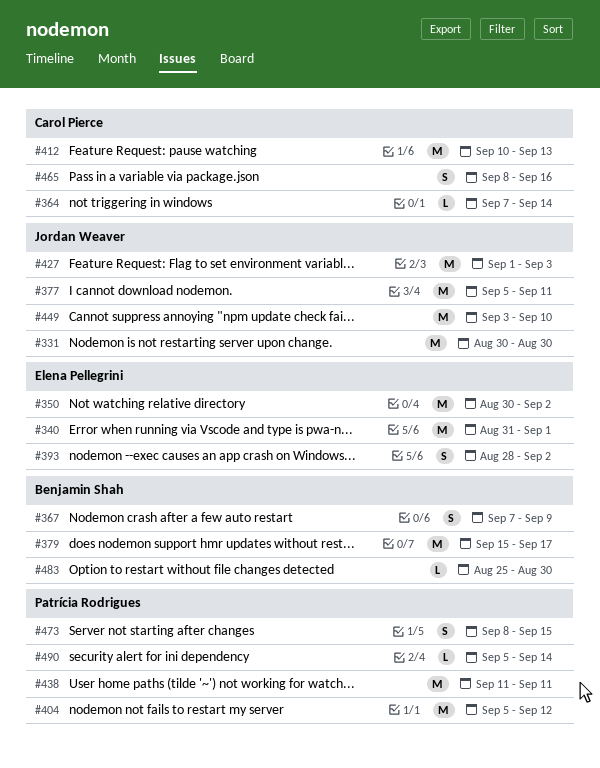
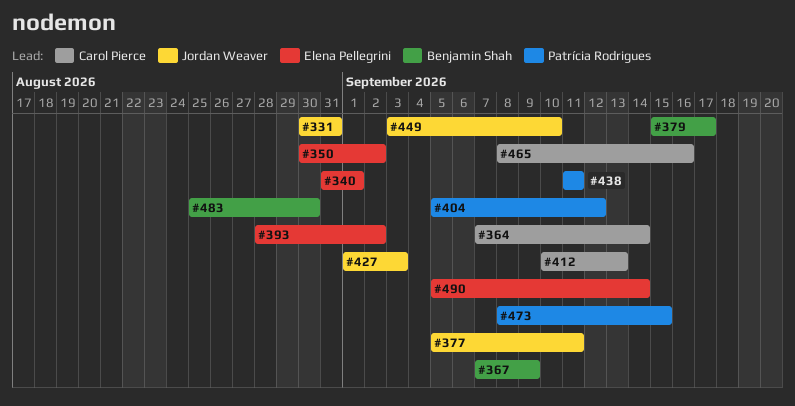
#331, due: Aug 30 -> Aug 31
#490, owner: Patrícia Rodrigues -> Elena Pellegrini

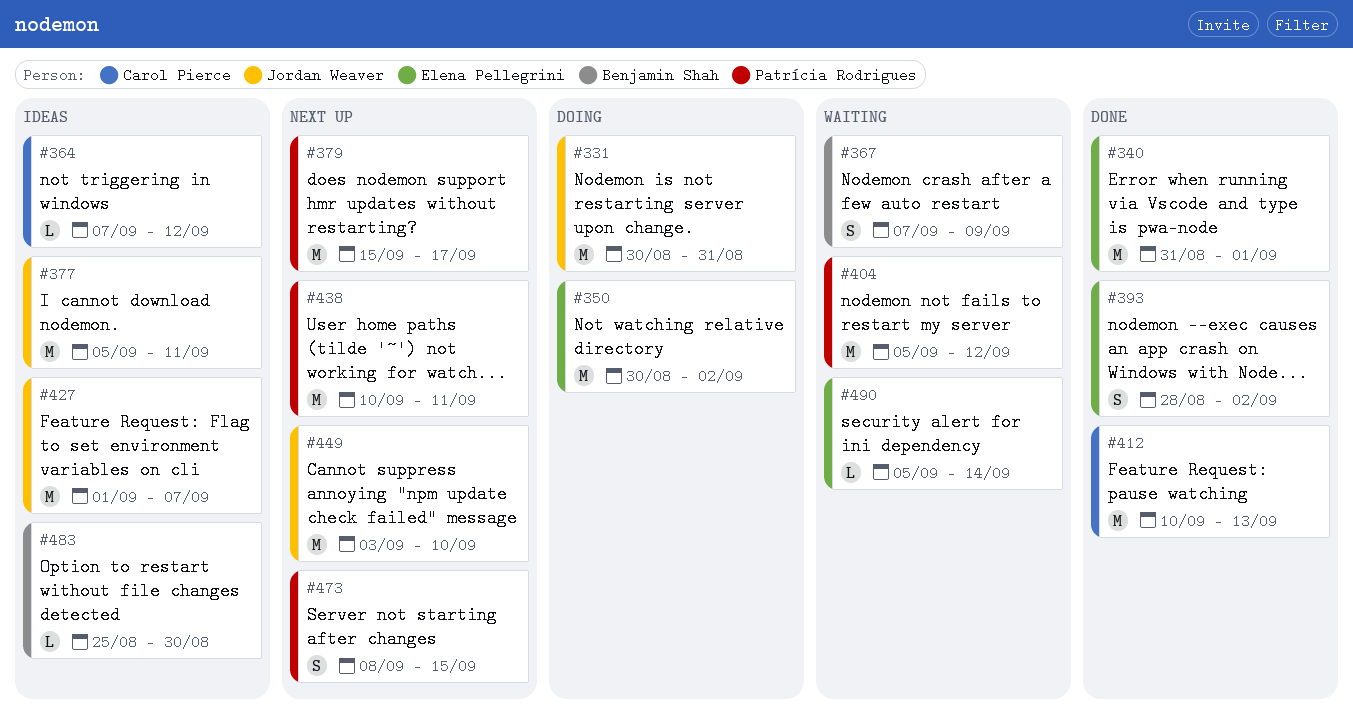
#364, due: Sep 14 -> Sep 12
#379, owner: Benjamin Shah -> Patrícia Rodrigues
#427, due: Sep 3 -> Sep 7
#438, start: Sep 11 -> Sep 10
#465: present -> none

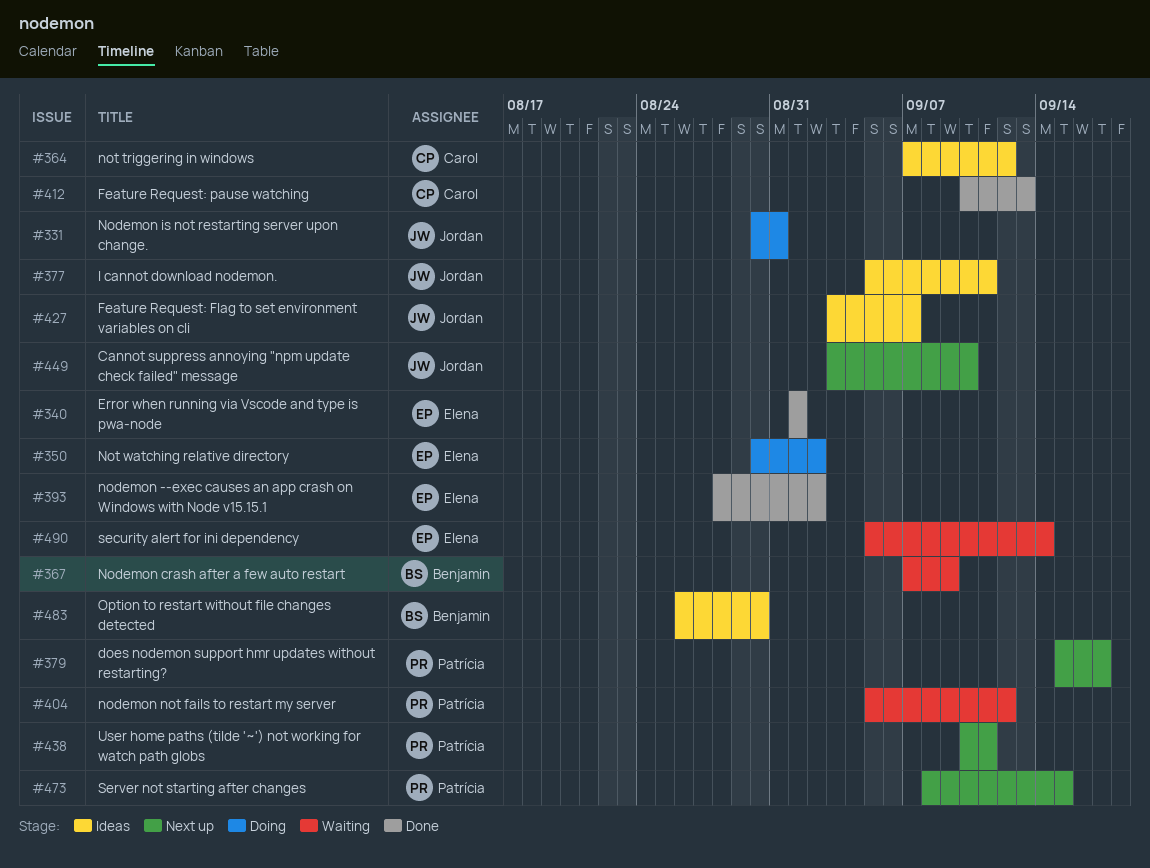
#340, start: Aug 31 -> Sep 1
#427, start: Sep 1 -> Sep 3
#483, start: Aug 25 -> Aug 26

